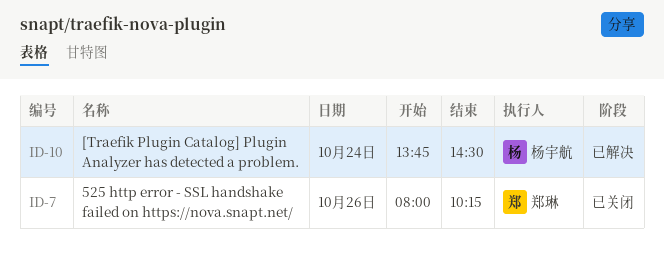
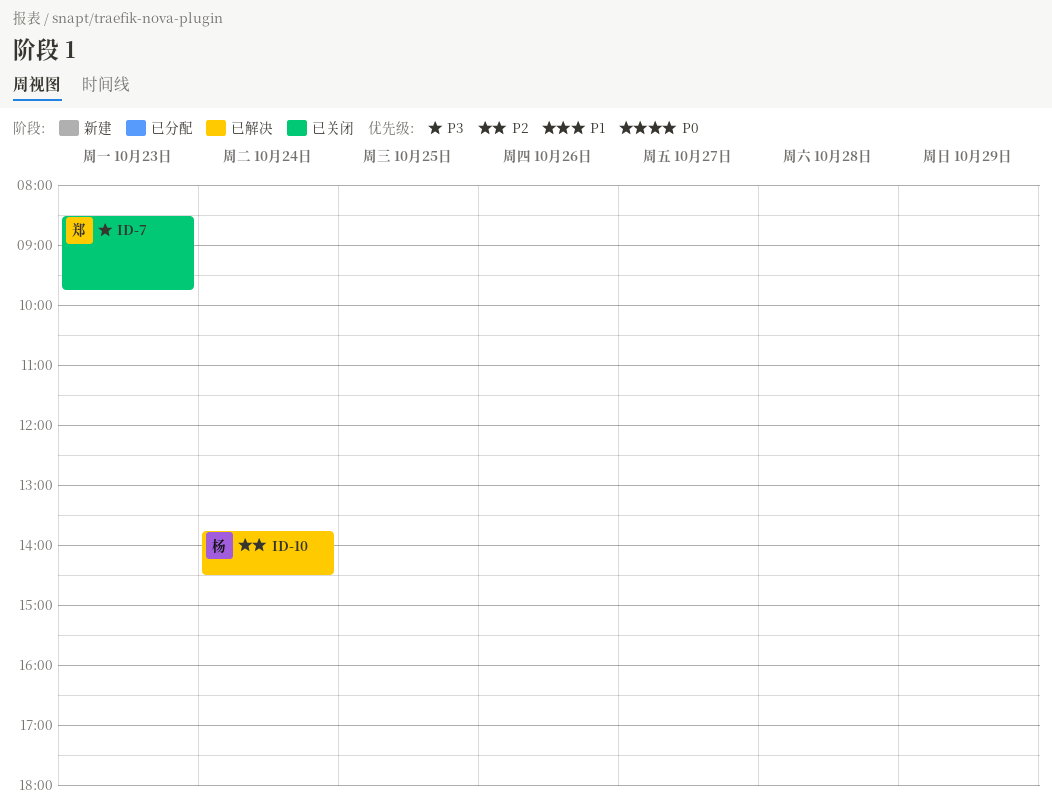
ID-7, day: Oct 26 -> Oct 23
ID-7, begins: 08:00 -> 08:30
ID-7, ends: 10:15 -> 09:45

